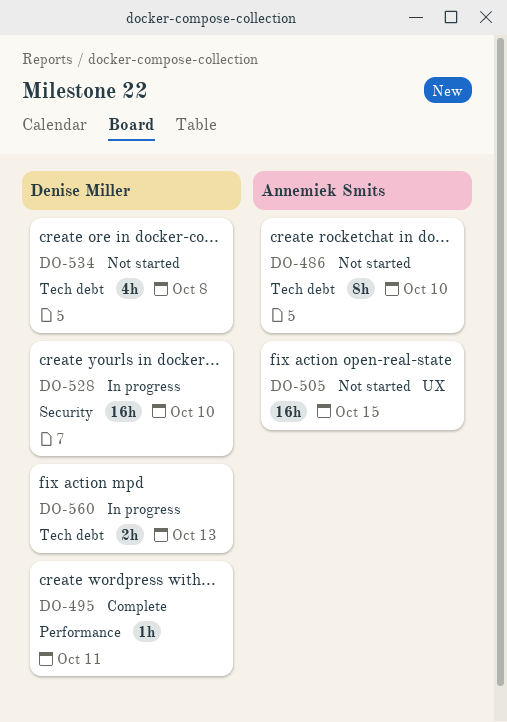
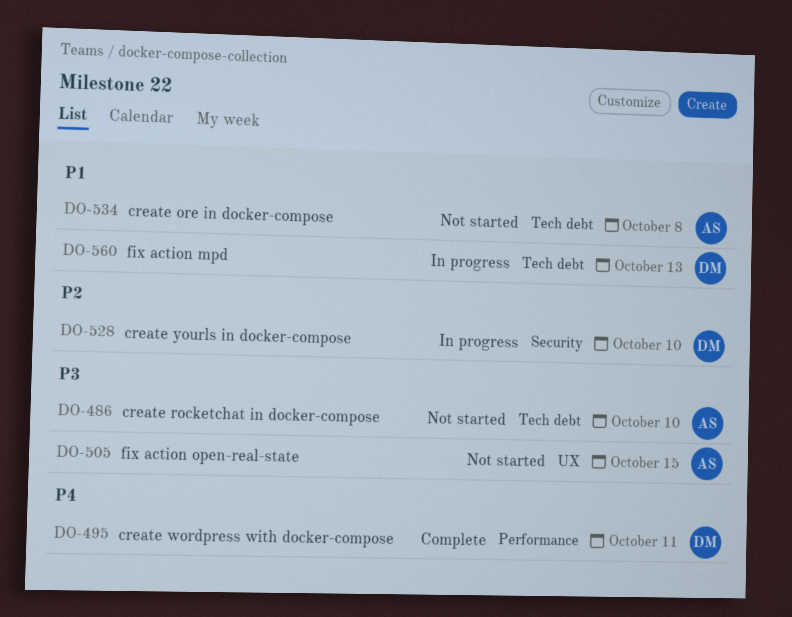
DO-534, owner: Denise Miller -> Annemiek Smits

